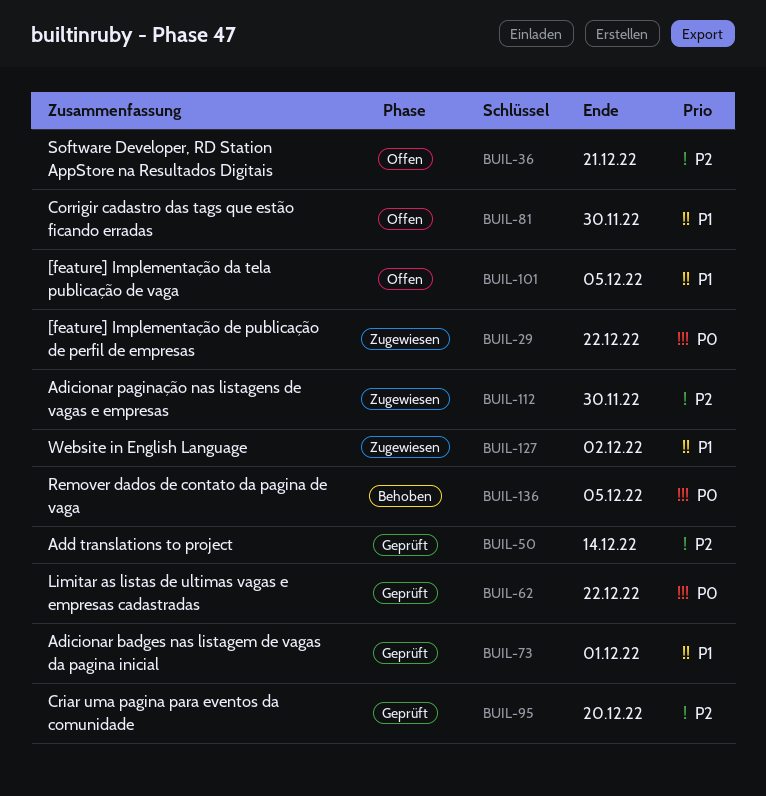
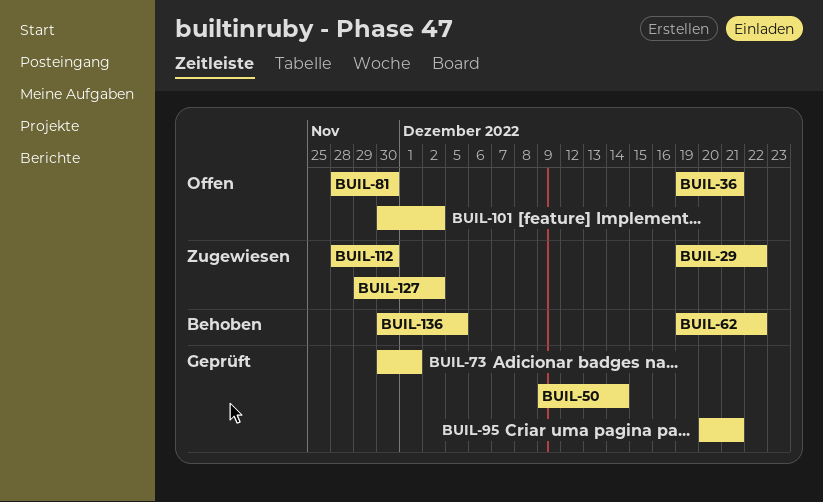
BUIL-62, status: Geprüft -> Behoben
BUIL-95, due: Dec 20 -> Dec 21
BUIL-101, due: Dec 5 -> Dec 2

